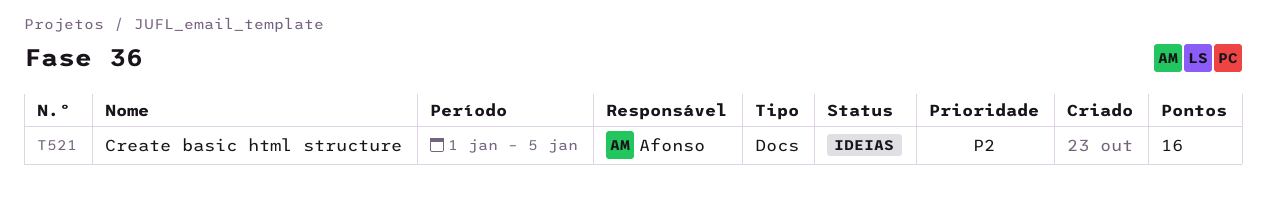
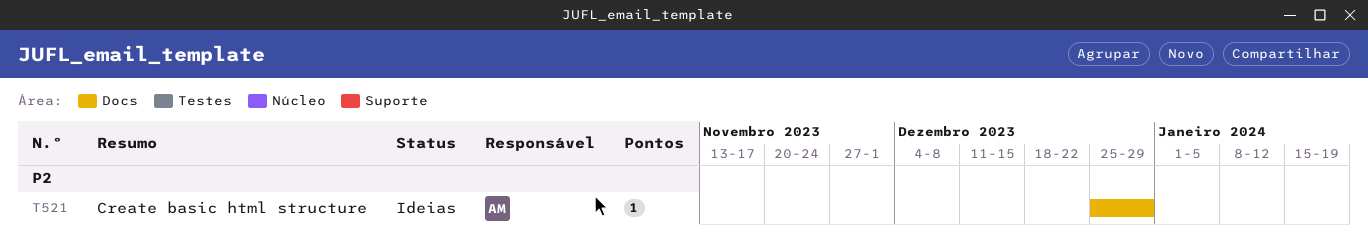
T521, estimate: 16 -> 1
T521, start: Jan 1 -> Dec 25
T521, due: Jan 5 -> Dec 29

